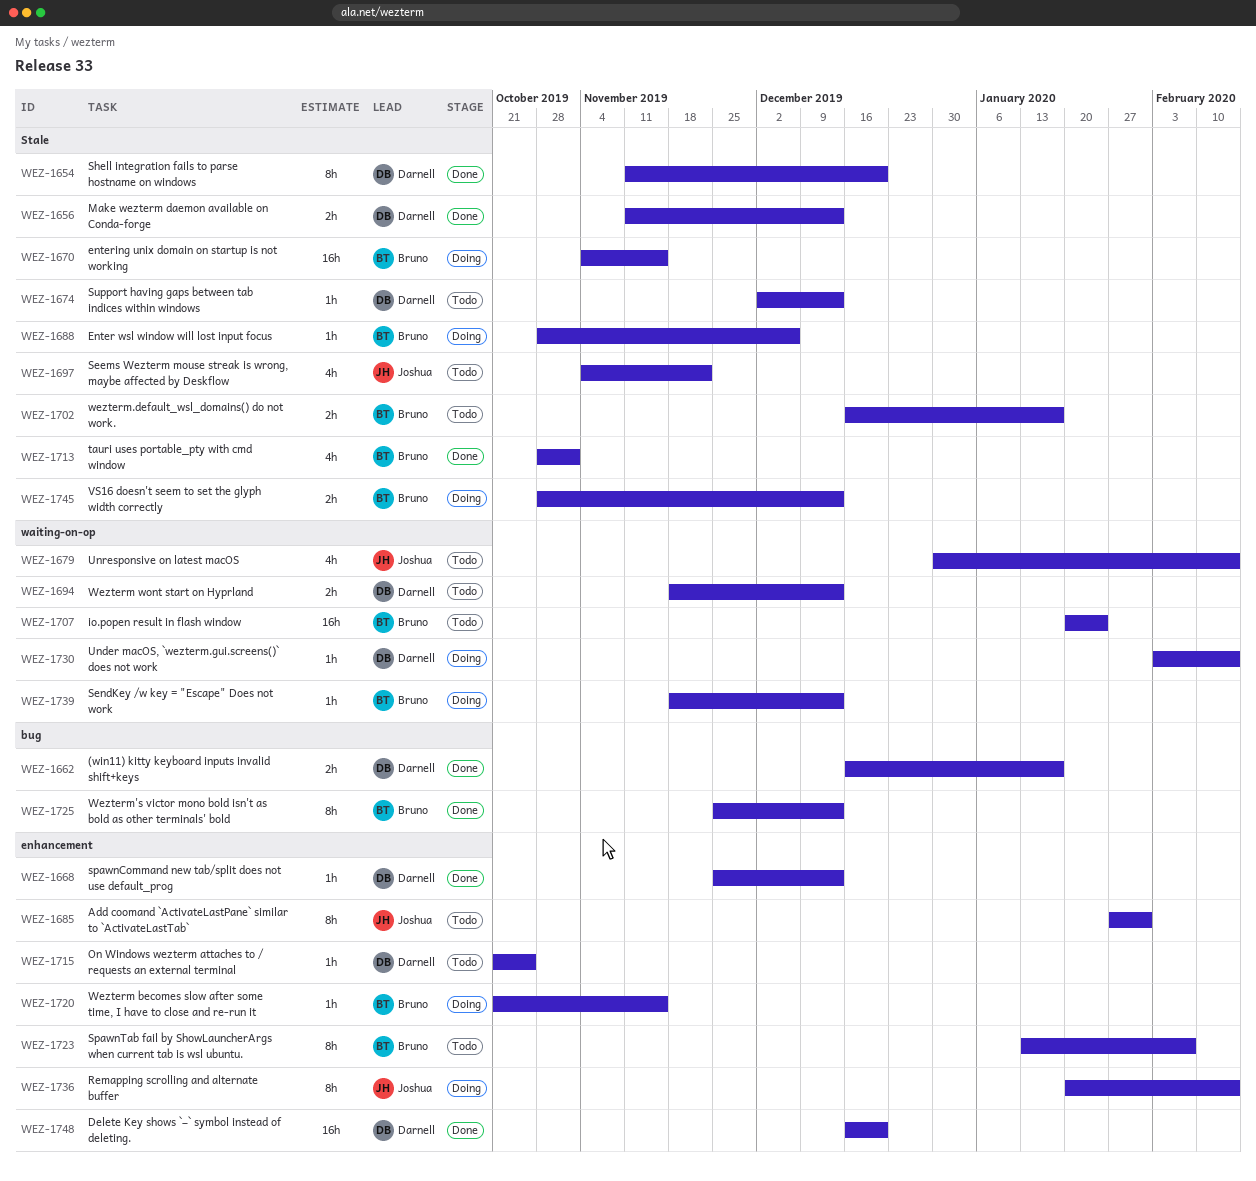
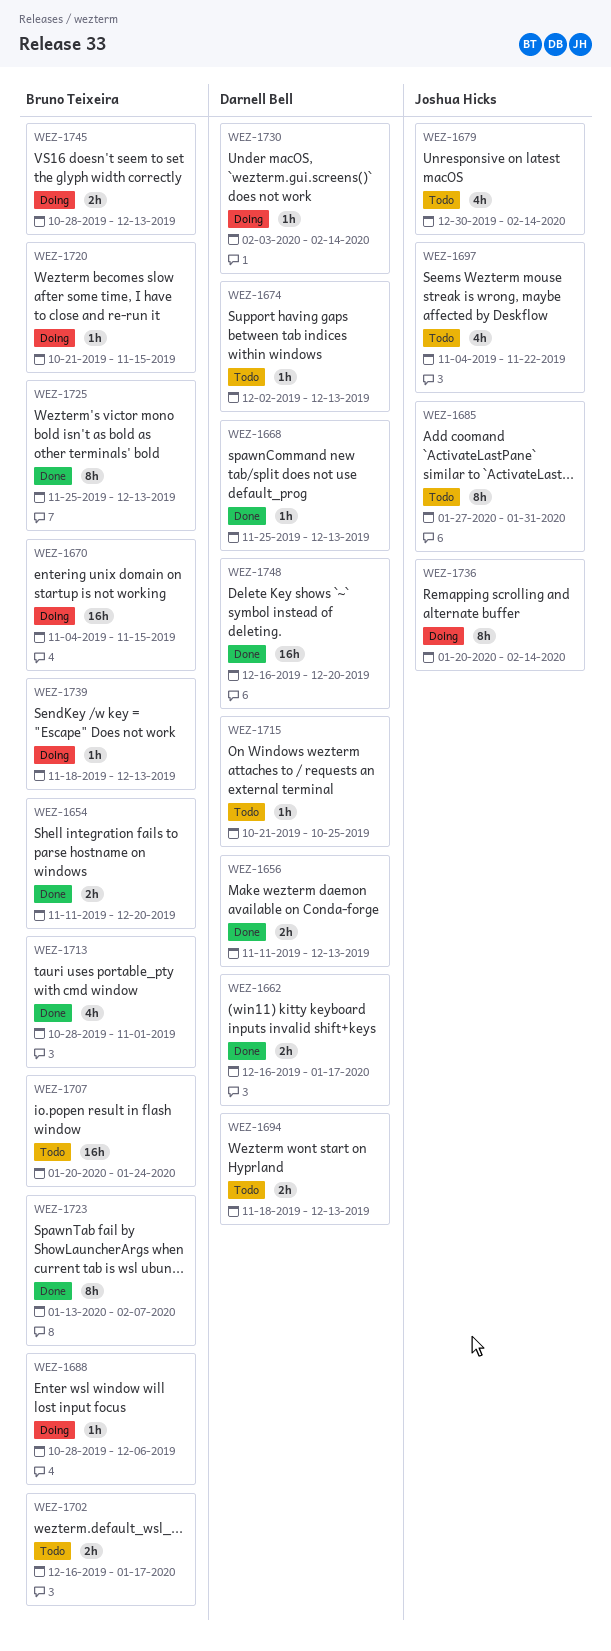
WEZ-1654, owner: Darnell Bell -> Bruno Teixeira
WEZ-1654, estimate: 8h -> 2h
WEZ-1723, status: Todo -> Done

